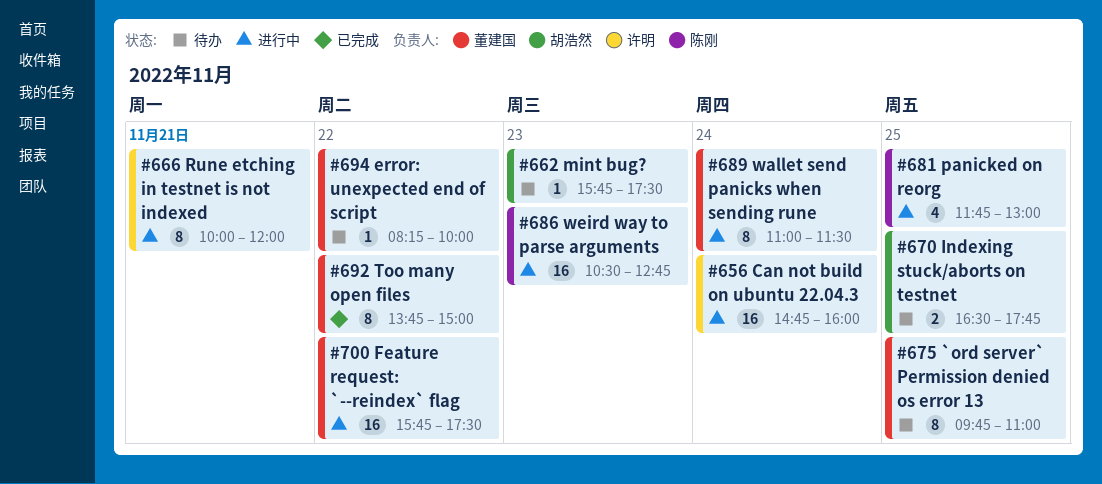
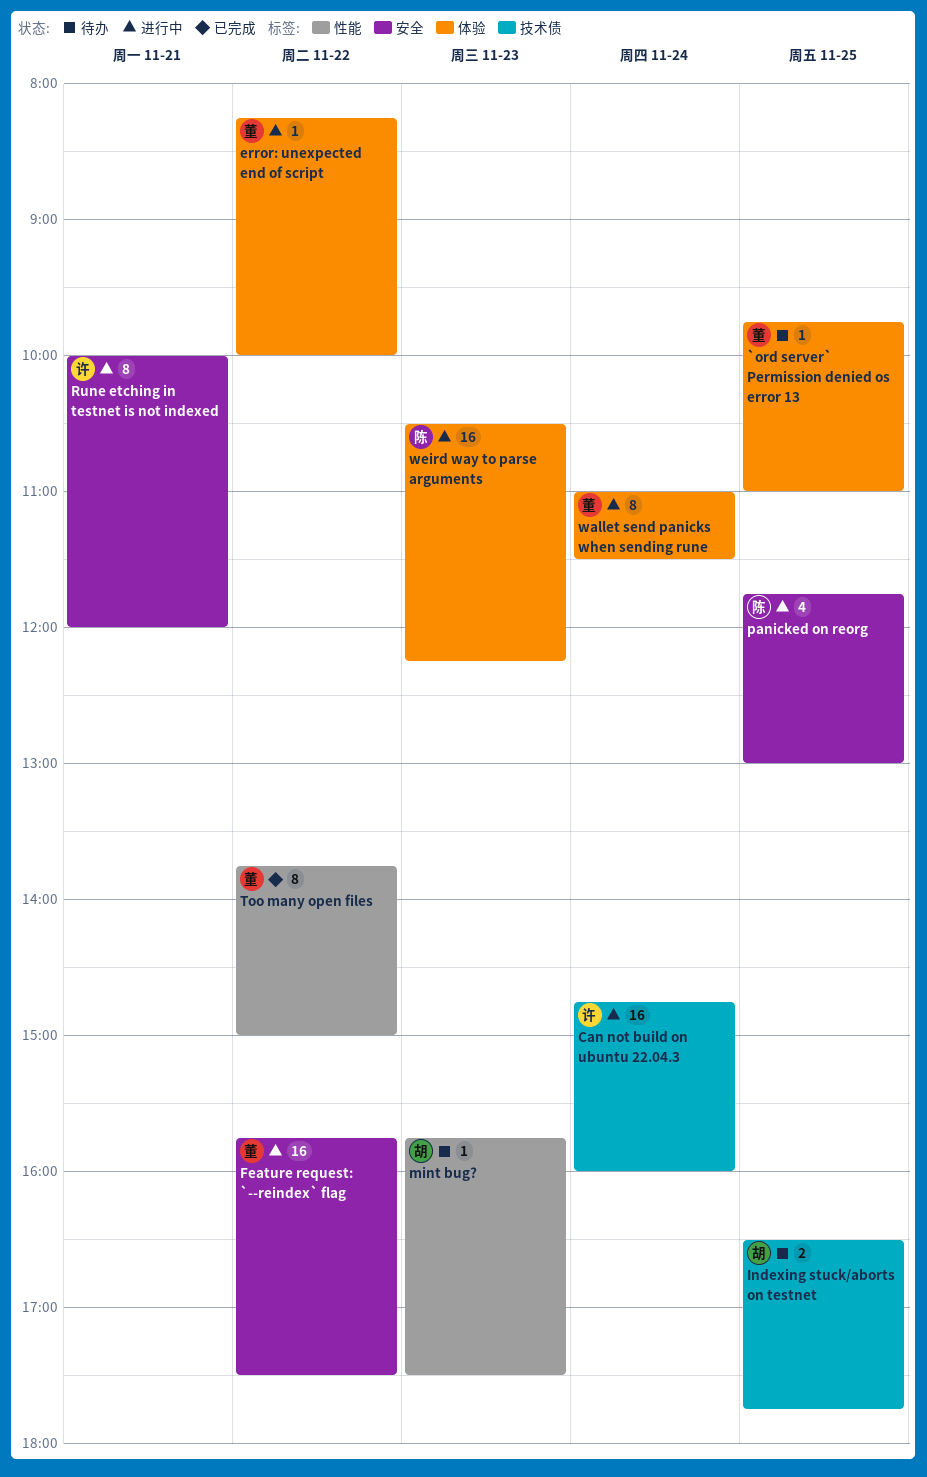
`ord server` Permission denied os error 13, estimate: 8 -> 1
error: unexpected end of script, status: 待办 -> 进行中
weird way to parse arguments, ends: 12:45 -> 12:15

